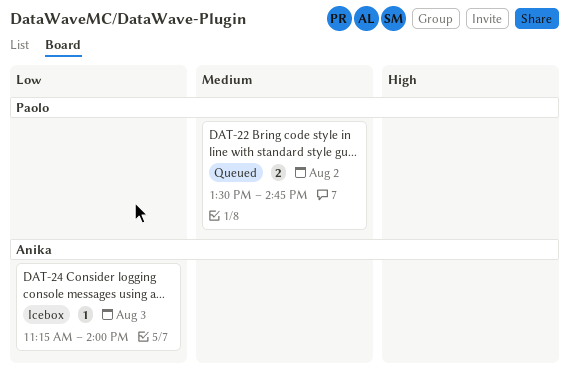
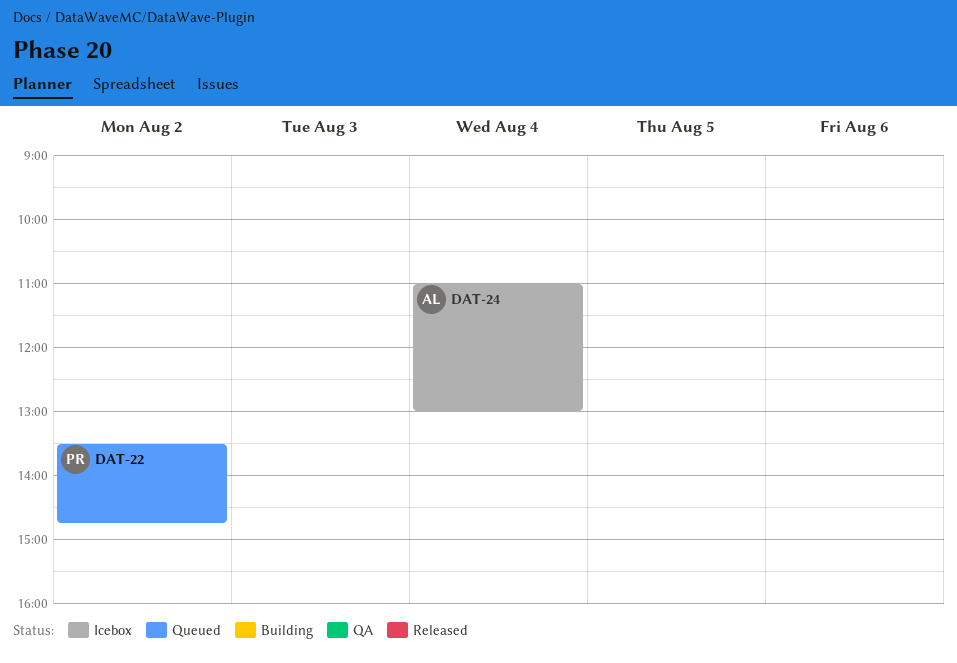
DAT-24, day: Aug 3 -> Aug 4
DAT-24, begins: 11:15 -> 11:00
DAT-24, ends: 14:00 -> 13:00

